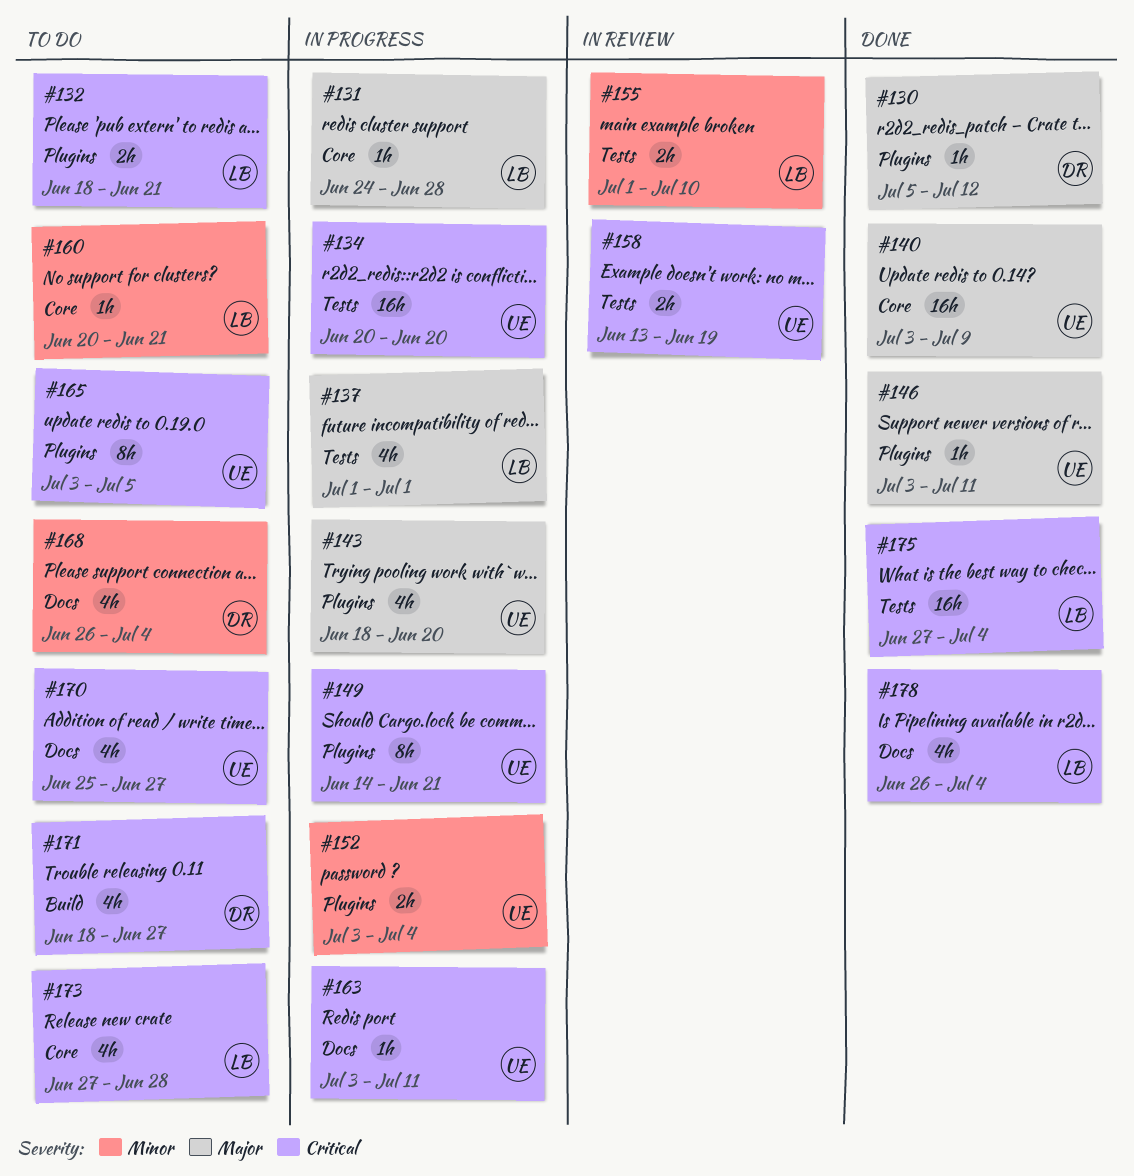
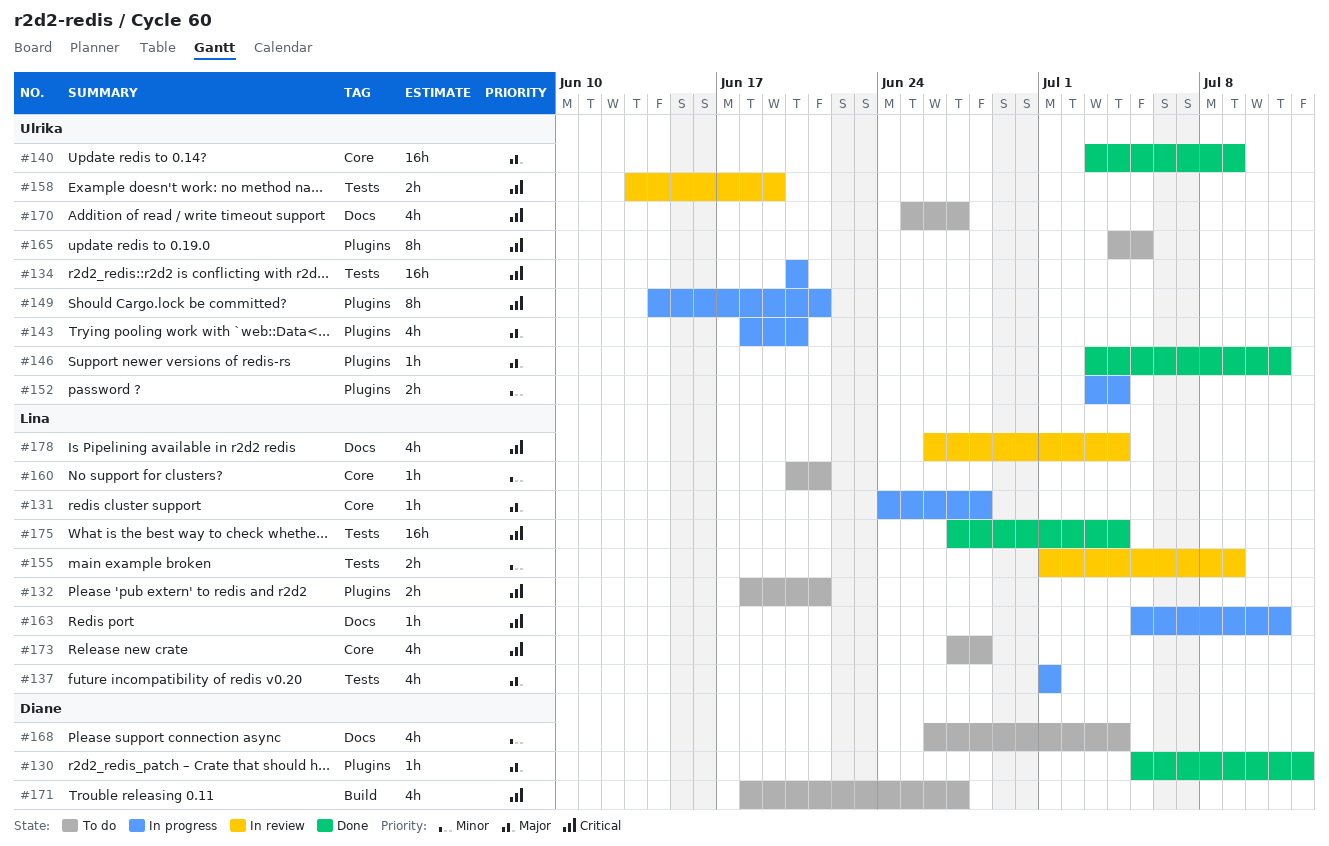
#155, due: Jul 10 -> Jul 9
#163, owner: Ulrika -> Lina
#163, start: Jul 3 -> Jul 5
#165, start: Jul 3 -> Jul 4
#178, status: Done -> In review

